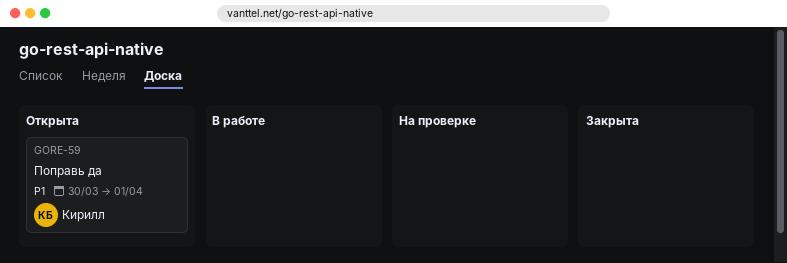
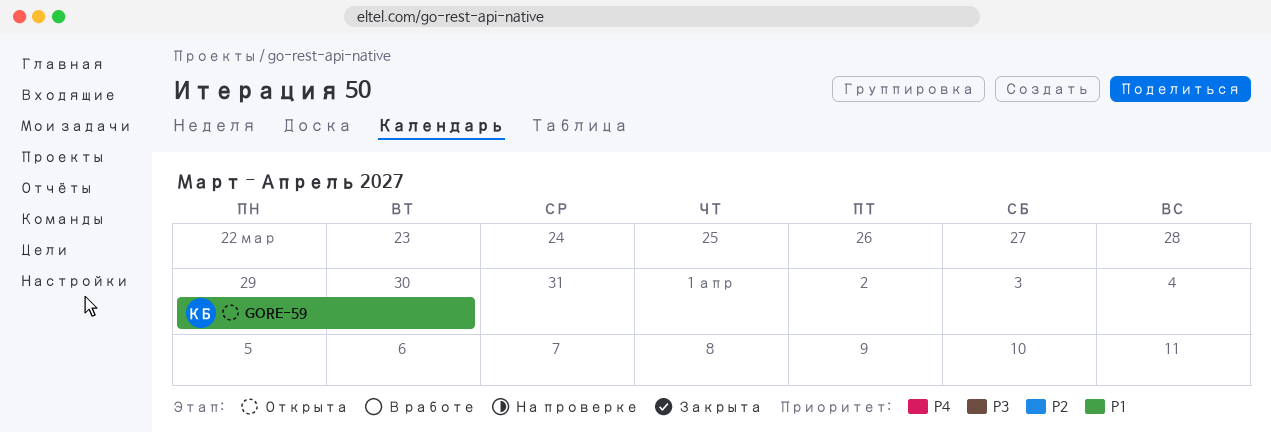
GORE-59, start: Mar 30 -> Mar 29
GORE-59, due: Apr 1 -> Mar 30

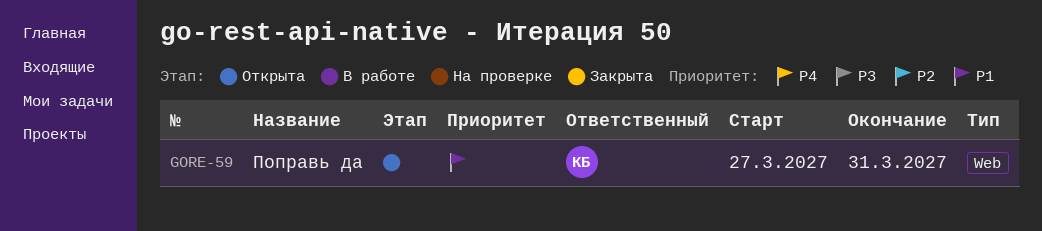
GORE-59, start: Mar 29 -> Mar 27
GORE-59, due: Mar 30 -> Mar 31

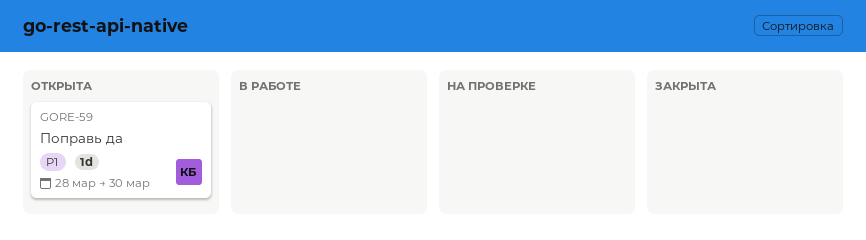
GORE-59, start: Mar 27 -> Mar 28
GORE-59, due: Mar 31 -> Mar 30

